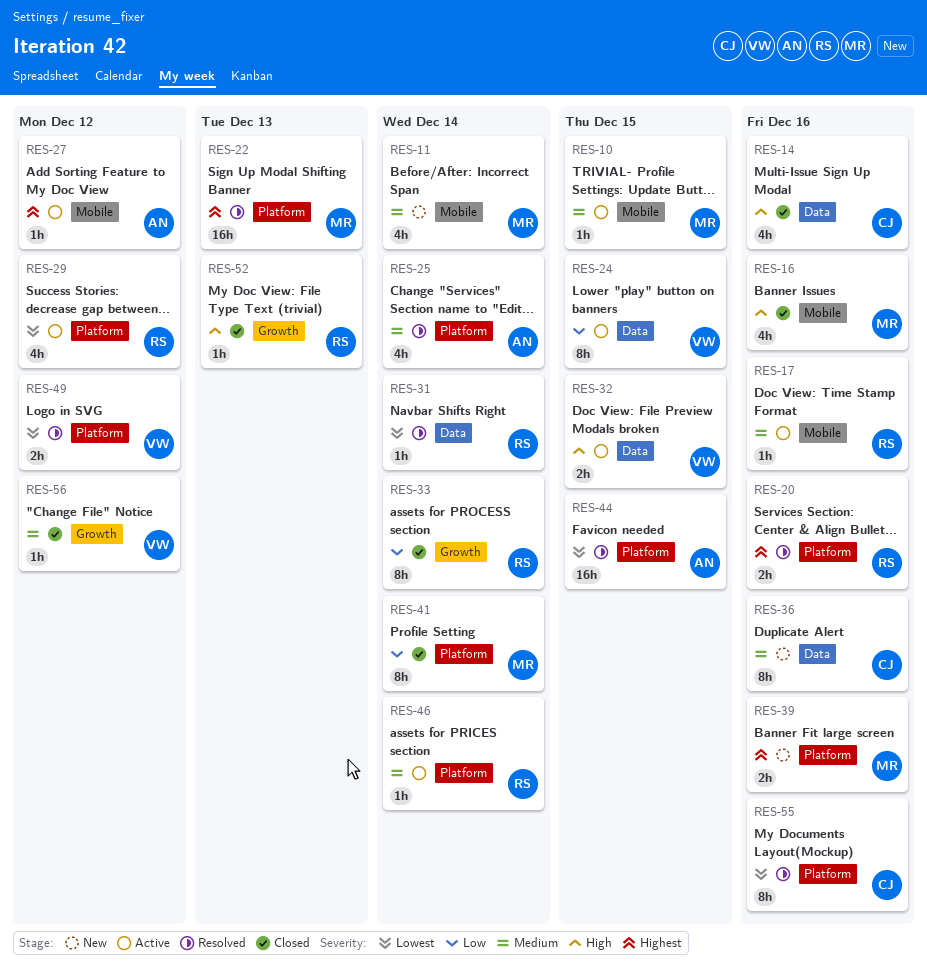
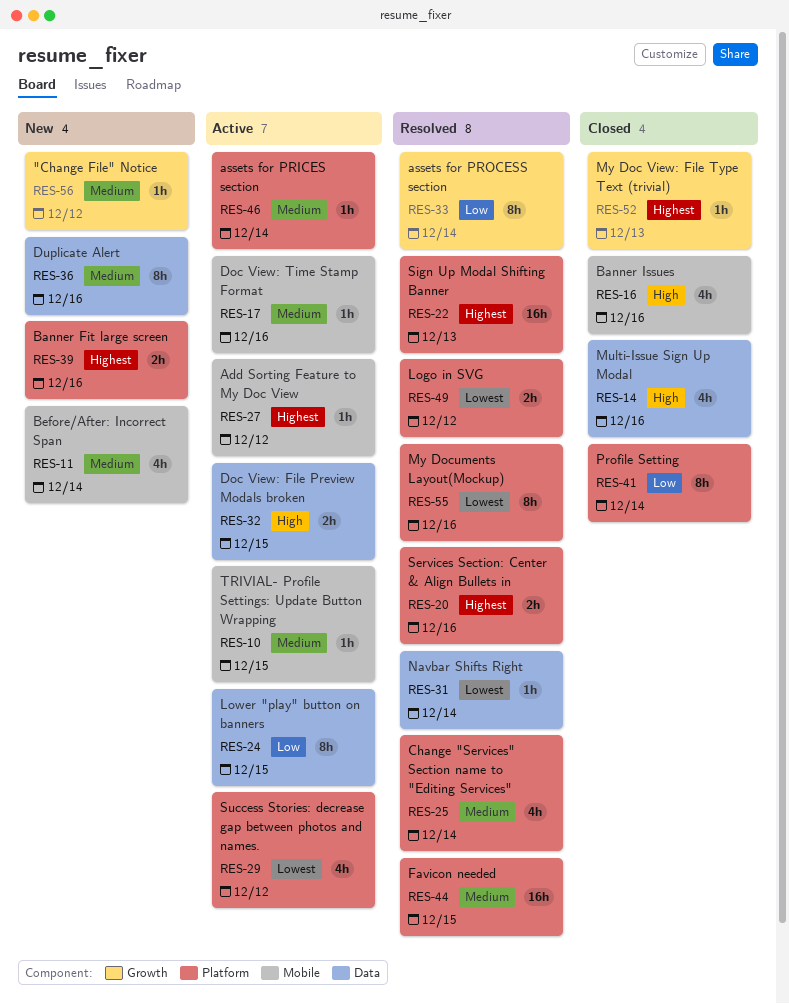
RES-33, status: Closed -> Resolved
RES-44, priority: Lowest -> Medium
RES-52, priority: High -> Highest
RES-56, status: Closed -> New

